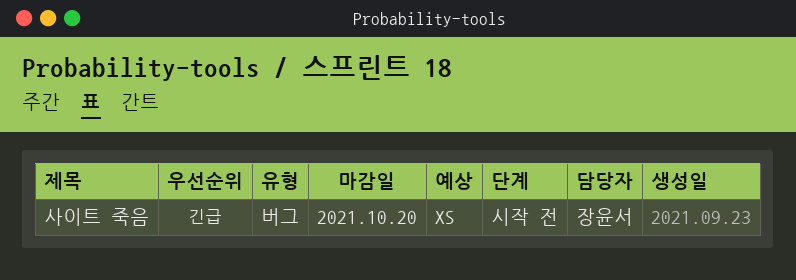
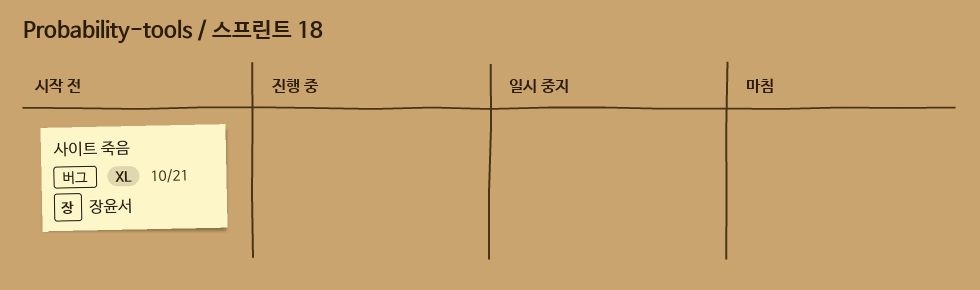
사이트 죽음, estimate: XS -> XL
사이트 죽음, due: Oct 20 -> Oct 21

